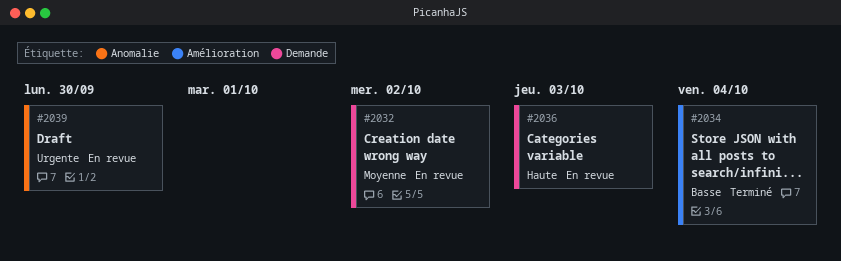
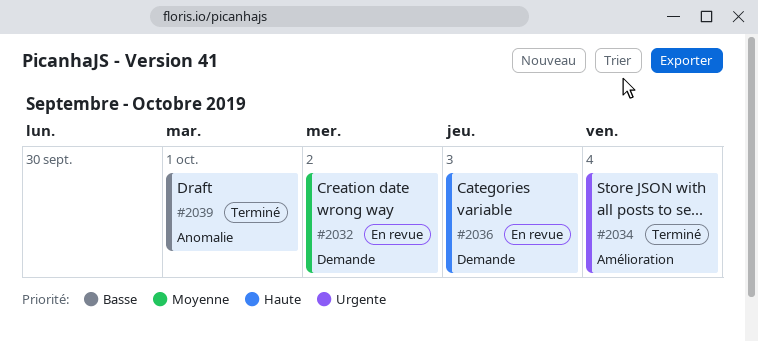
#2034, priority: Basse -> Urgente
#2039, status: En revue -> Terminé
#2039, priority: Urgente -> Basse
#2039, due: Sep 30 -> Oct 1

